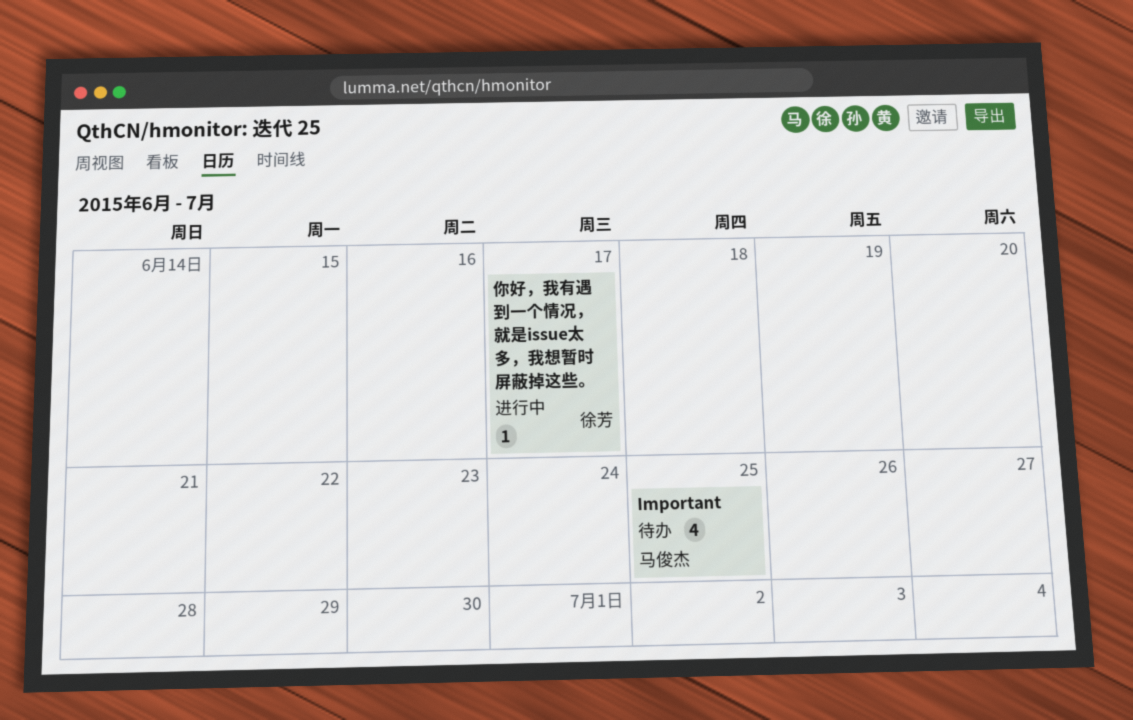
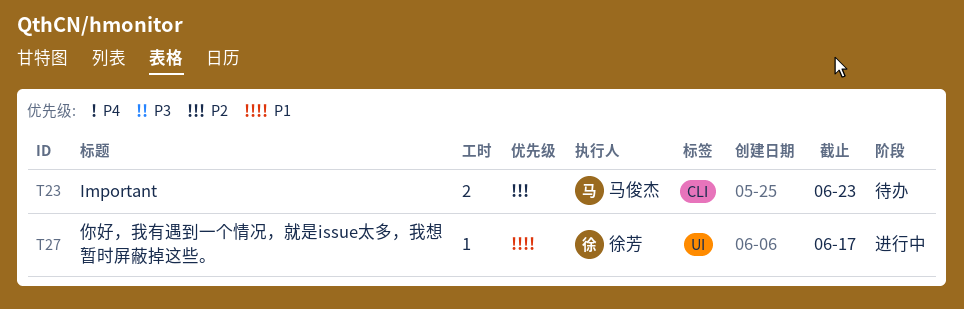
Important, estimate: 4 -> 2
Important, due: Jun 25 -> Jun 23

